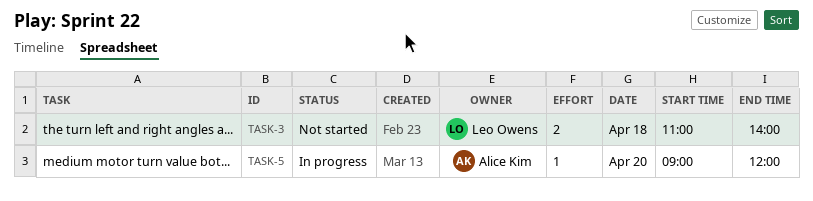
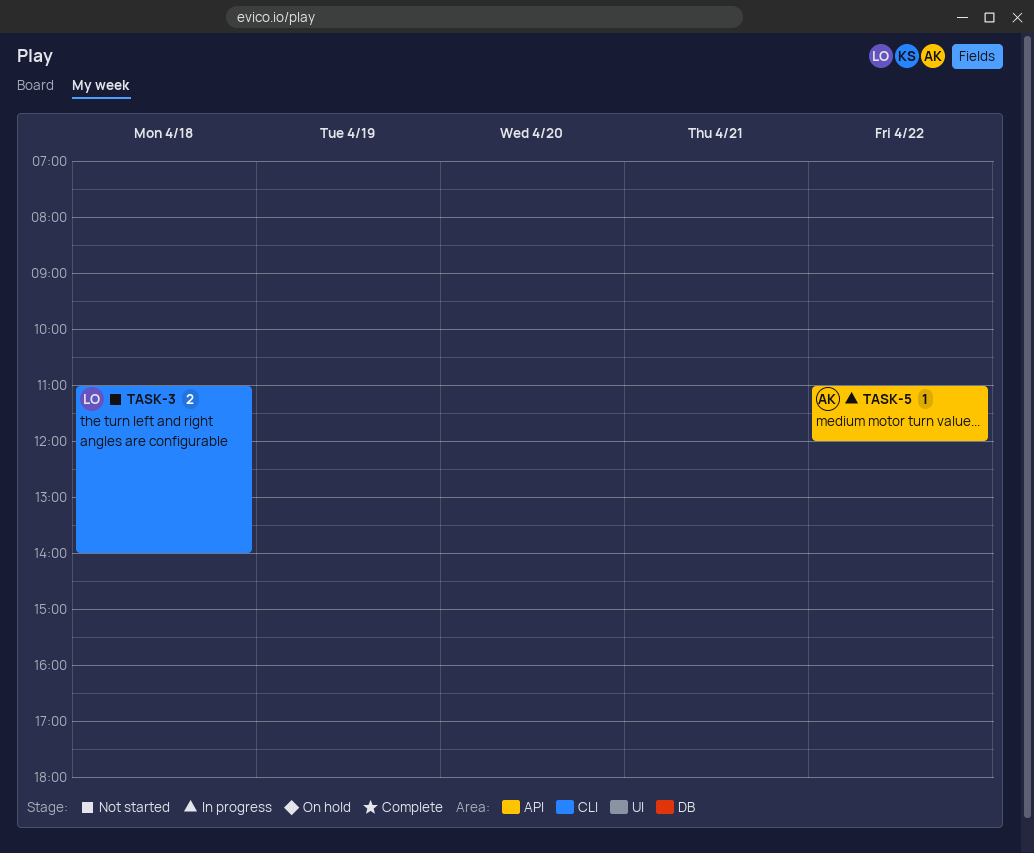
TASK-5, day: Apr 20 -> Apr 22
TASK-5, begins: 09:00 -> 11:00

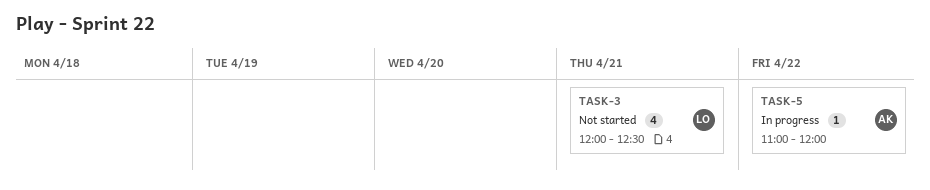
TASK-3, estimate: 2 -> 4
TASK-3, day: Apr 18 -> Apr 21
TASK-3, begins: 11:00 -> 12:00
TASK-3, ends: 14:00 -> 12:30

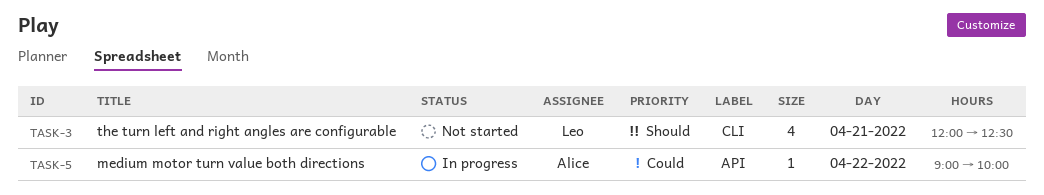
TASK-5, begins: 11:00 -> 09:00
TASK-5, ends: 12:00 -> 10:00

